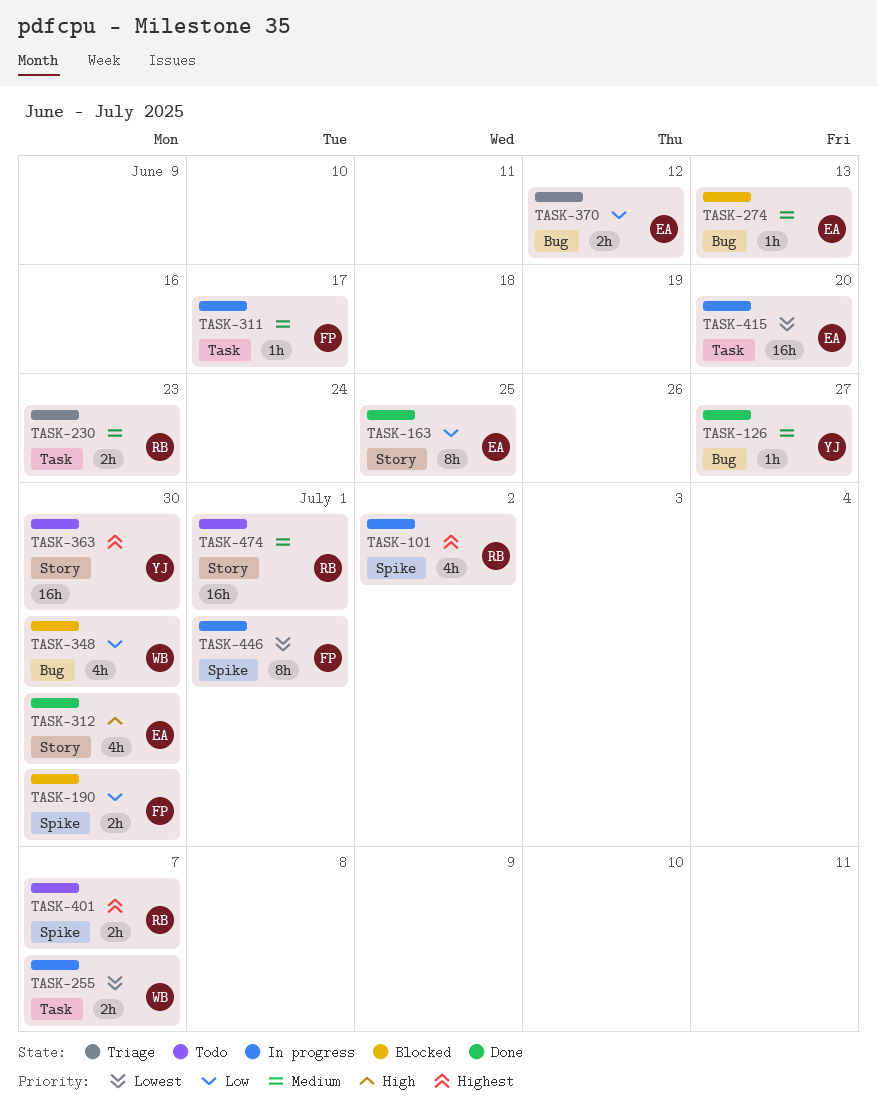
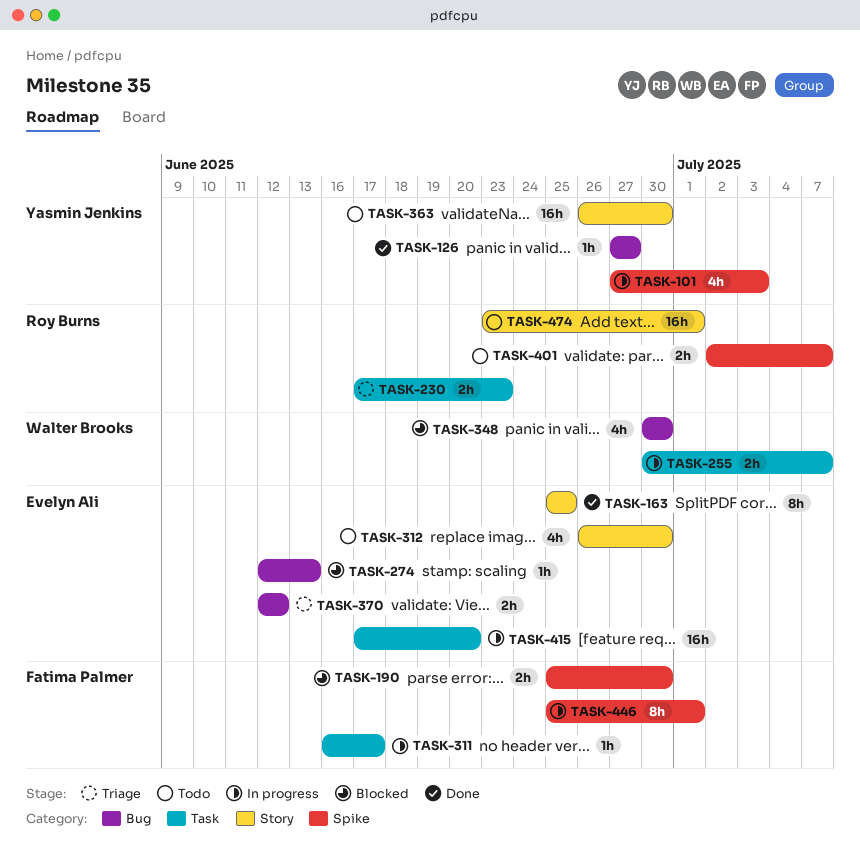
TASK-101, owner: Roy Burns -> Yasmin Jenkins
TASK-101, due: Jul 2 -> Jul 3
TASK-312, status: Done -> Todo

